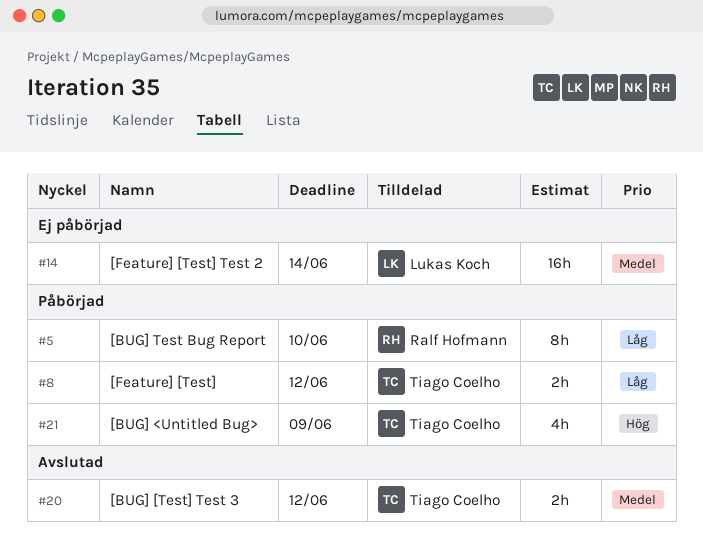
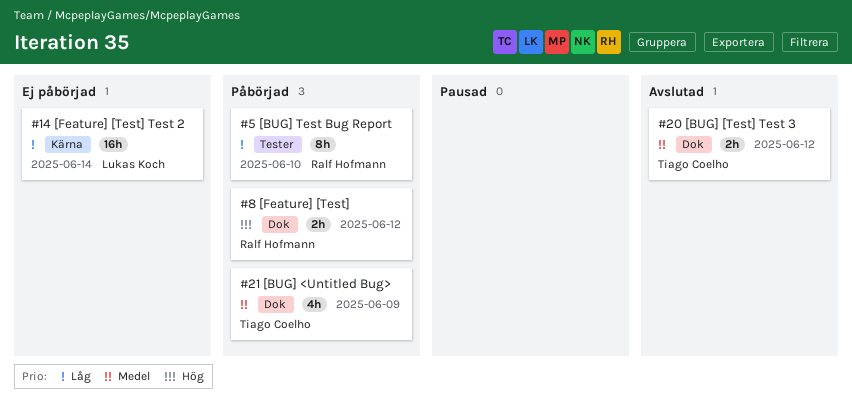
#8, owner: Tiago Coelho -> Ralf Hofmann
#8, priority: Låg -> Hög
#14, priority: Medel -> Låg
#21, priority: Hög -> Medel

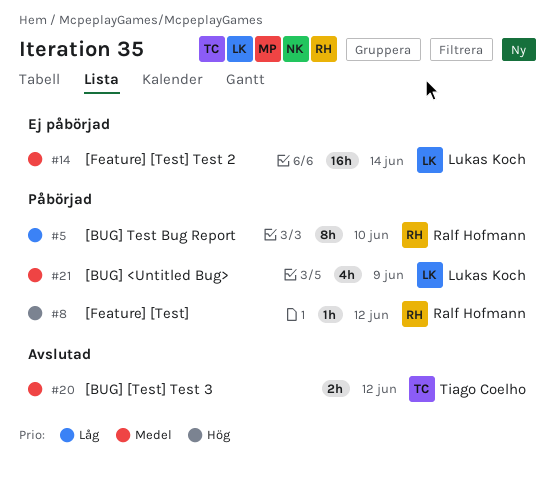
#8, estimate: 2h -> 1h
#14, priority: Låg -> Medel
#21, owner: Tiago Coelho -> Lukas Koch

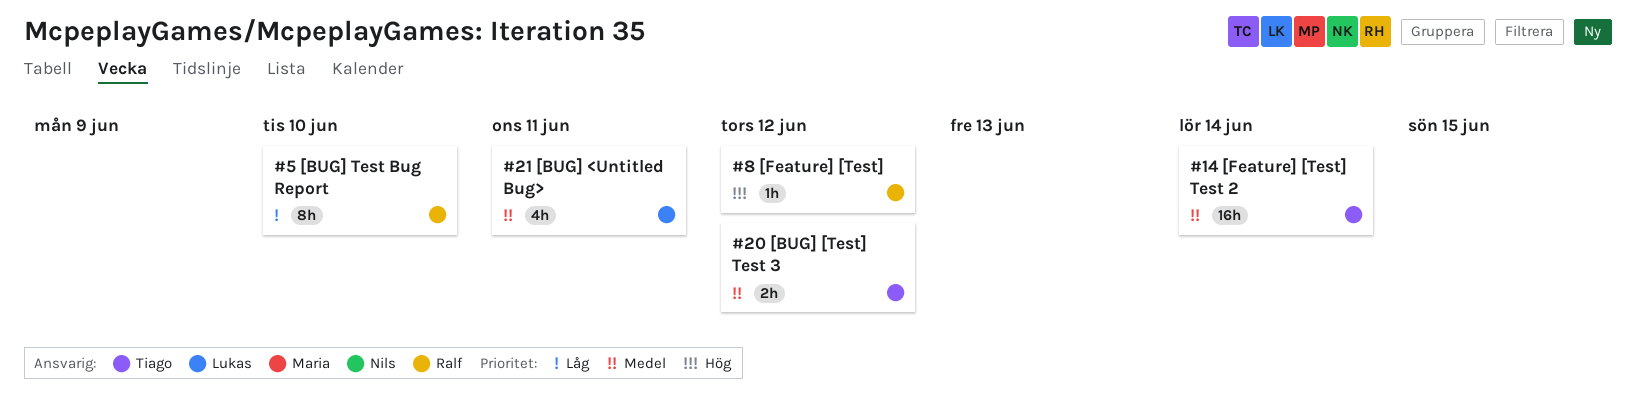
#14, owner: Lukas Koch -> Tiago Coelho
#21, due: Jun 9 -> Jun 11

